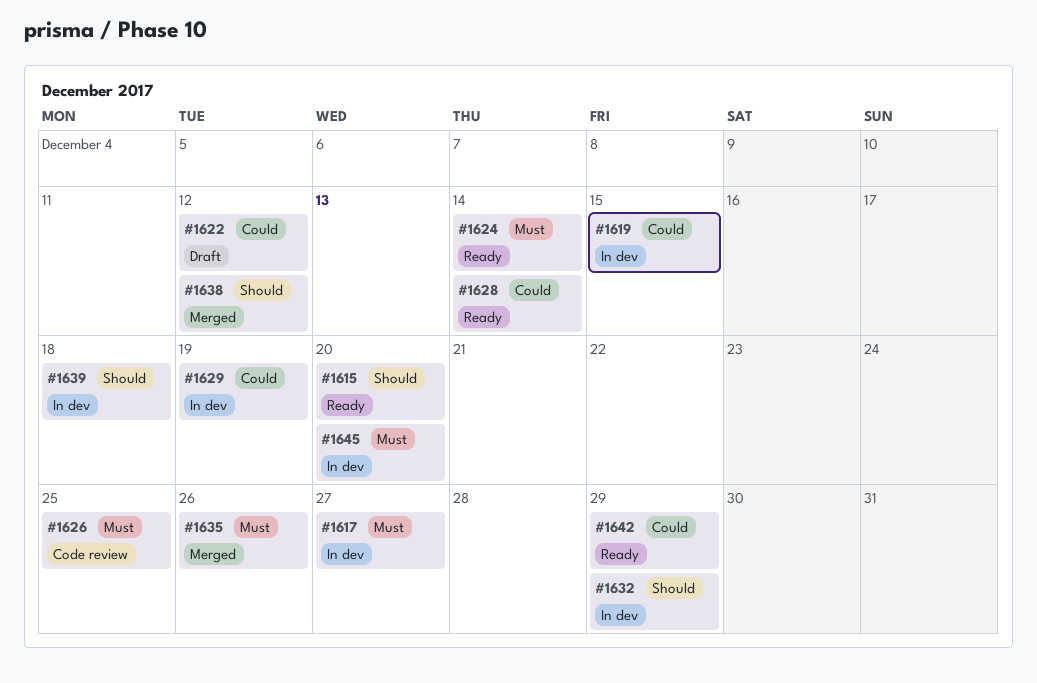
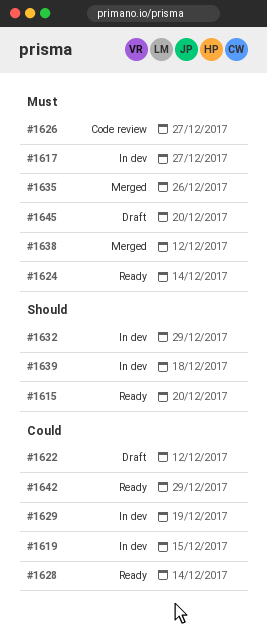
#1626, due: Dec 25 -> Dec 27
#1638, priority: Should -> Must
#1645, status: In dev -> Draft

